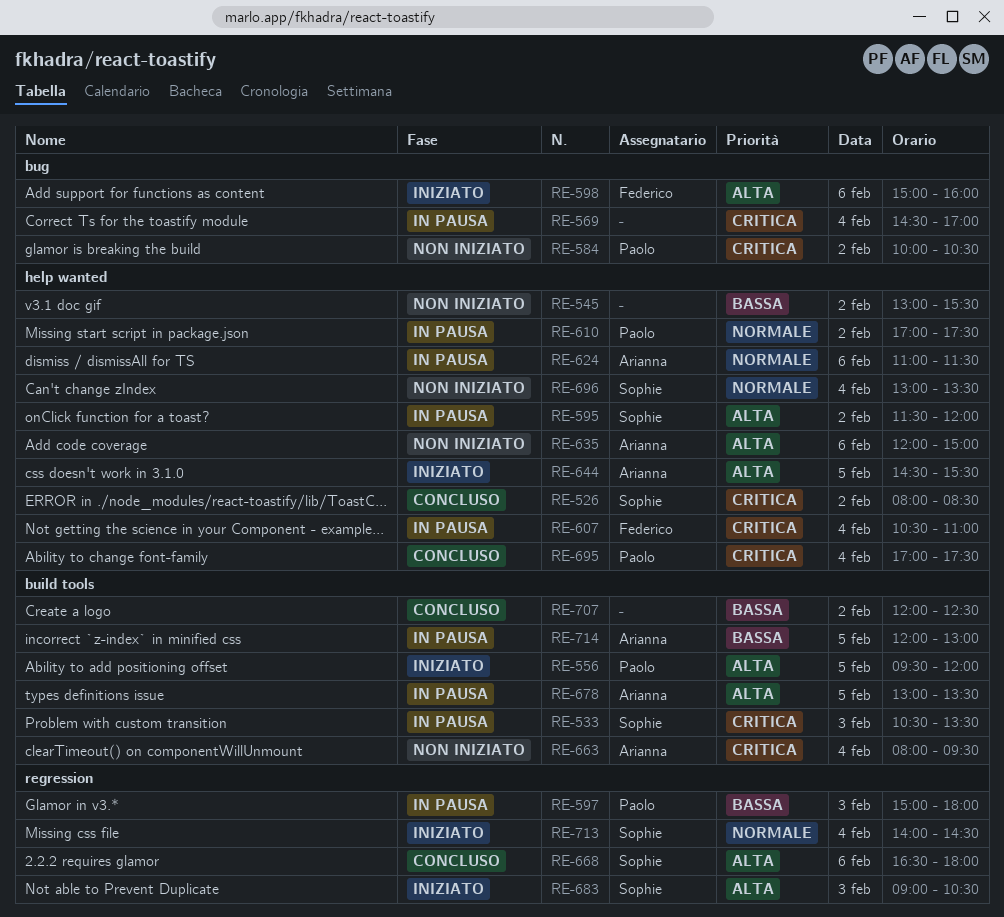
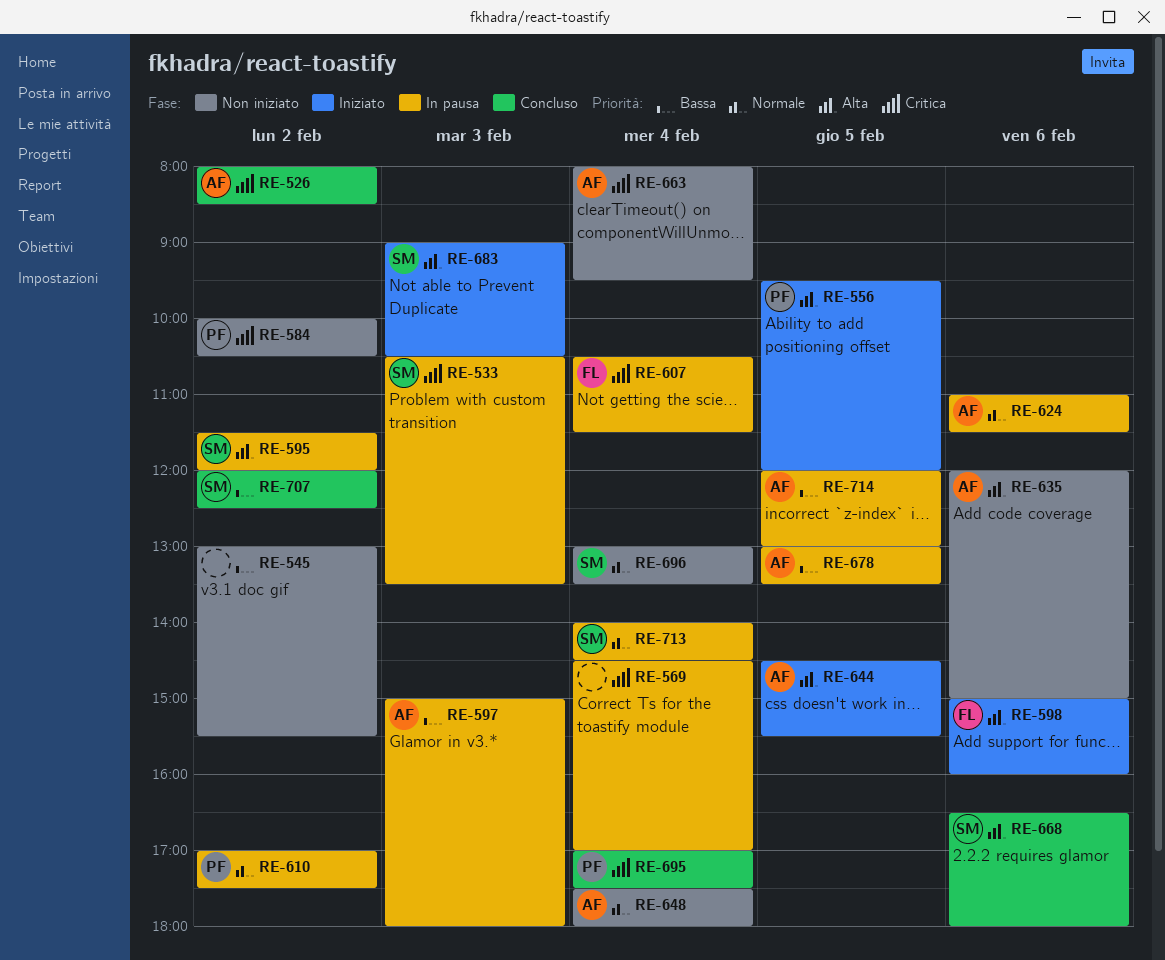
RE-526, owner: Sophie -> Arianna
RE-597, owner: Paolo -> Arianna
RE-607, ends: 11:00 -> 11:30
RE-648: none -> present
RE-678, priority: Alta -> Bassa
RE-707, owner: none -> Sophie
RE-713, status: Iniziato -> In pausa

